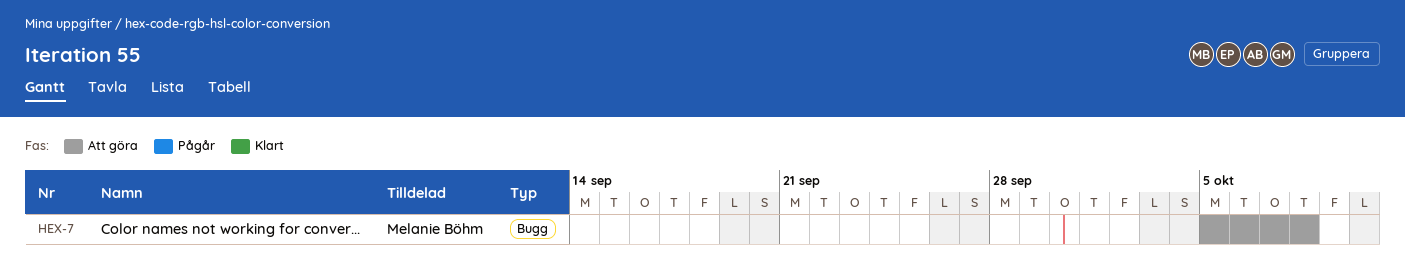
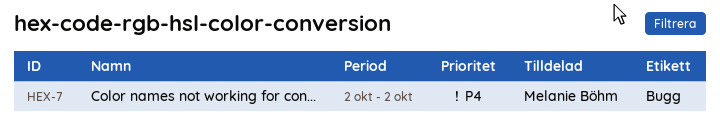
HEX-7, start: Oct 5 -> Oct 2
HEX-7, due: Oct 8 -> Oct 2

